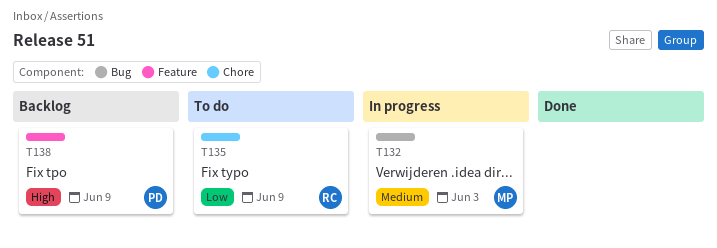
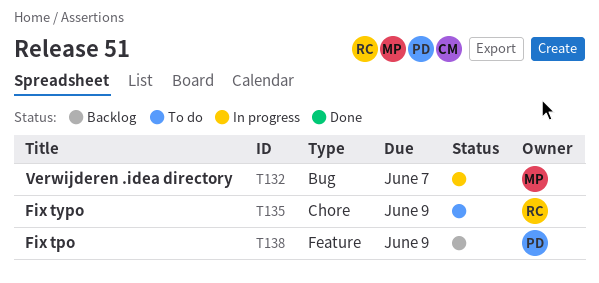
T132, due: Jun 3 -> Jun 7

